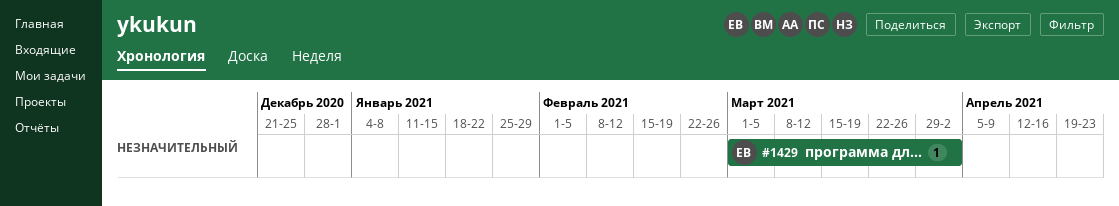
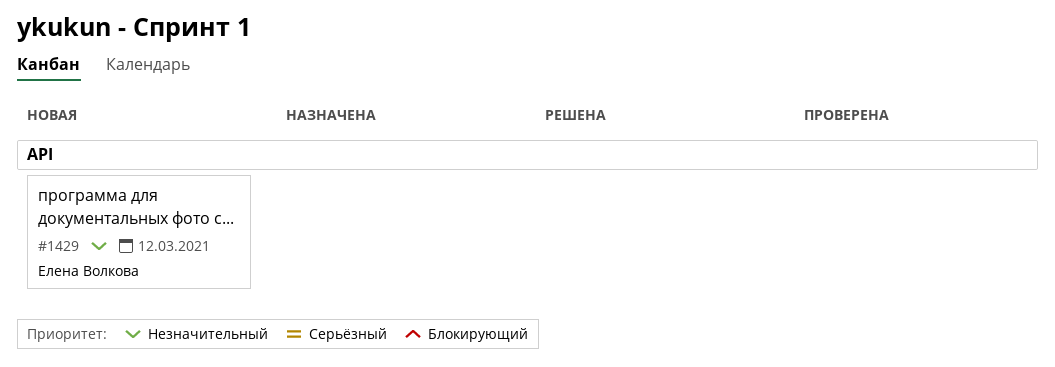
#1429, due: Apr 2 -> Mar 12

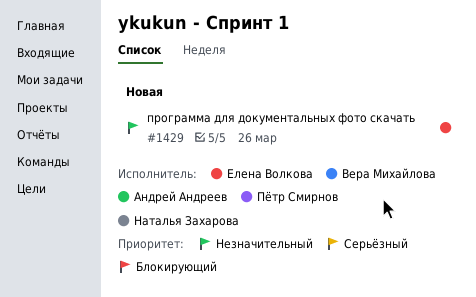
#1429, due: Mar 12 -> Mar 26

